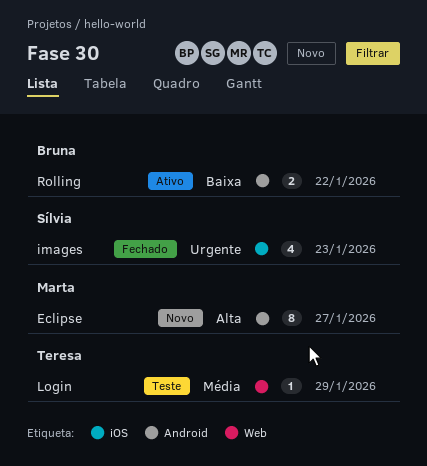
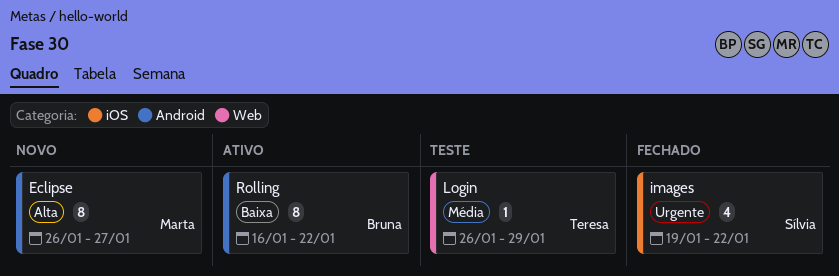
images, due: Jan 23 -> Jan 22
Rolling, estimate: 2 -> 8

